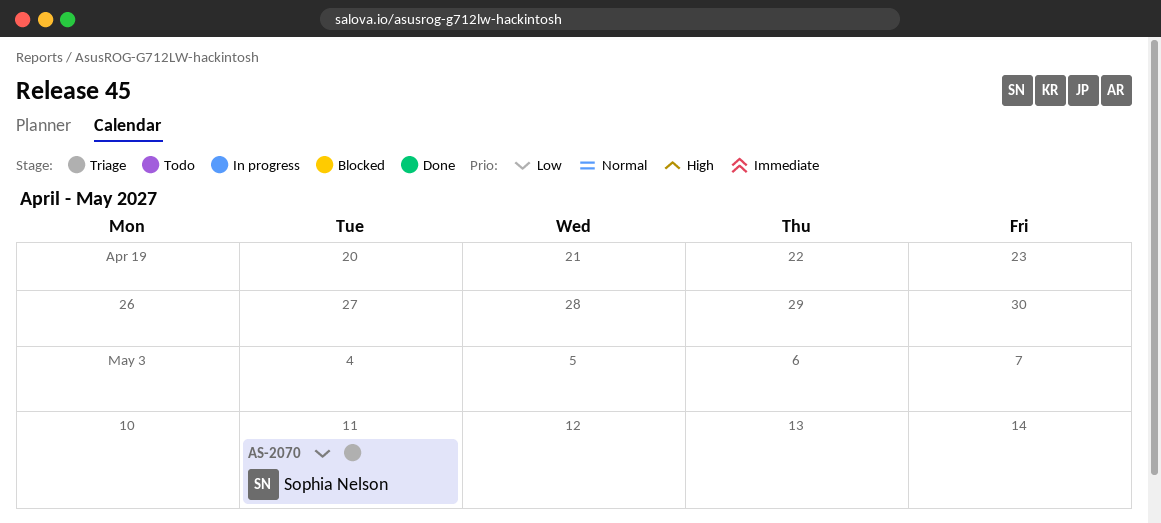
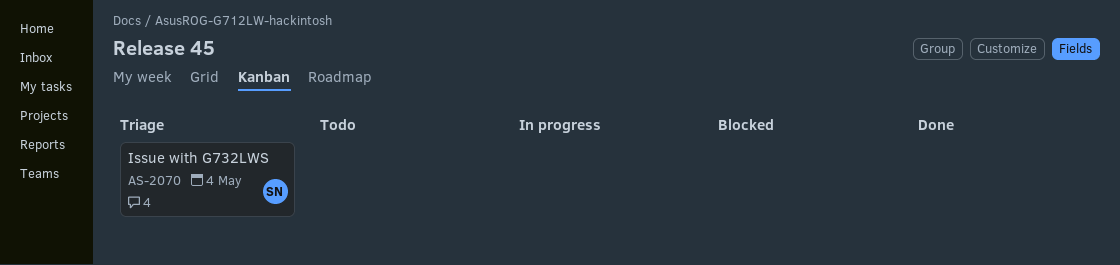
AS-2070, due: May 11 -> May 4

